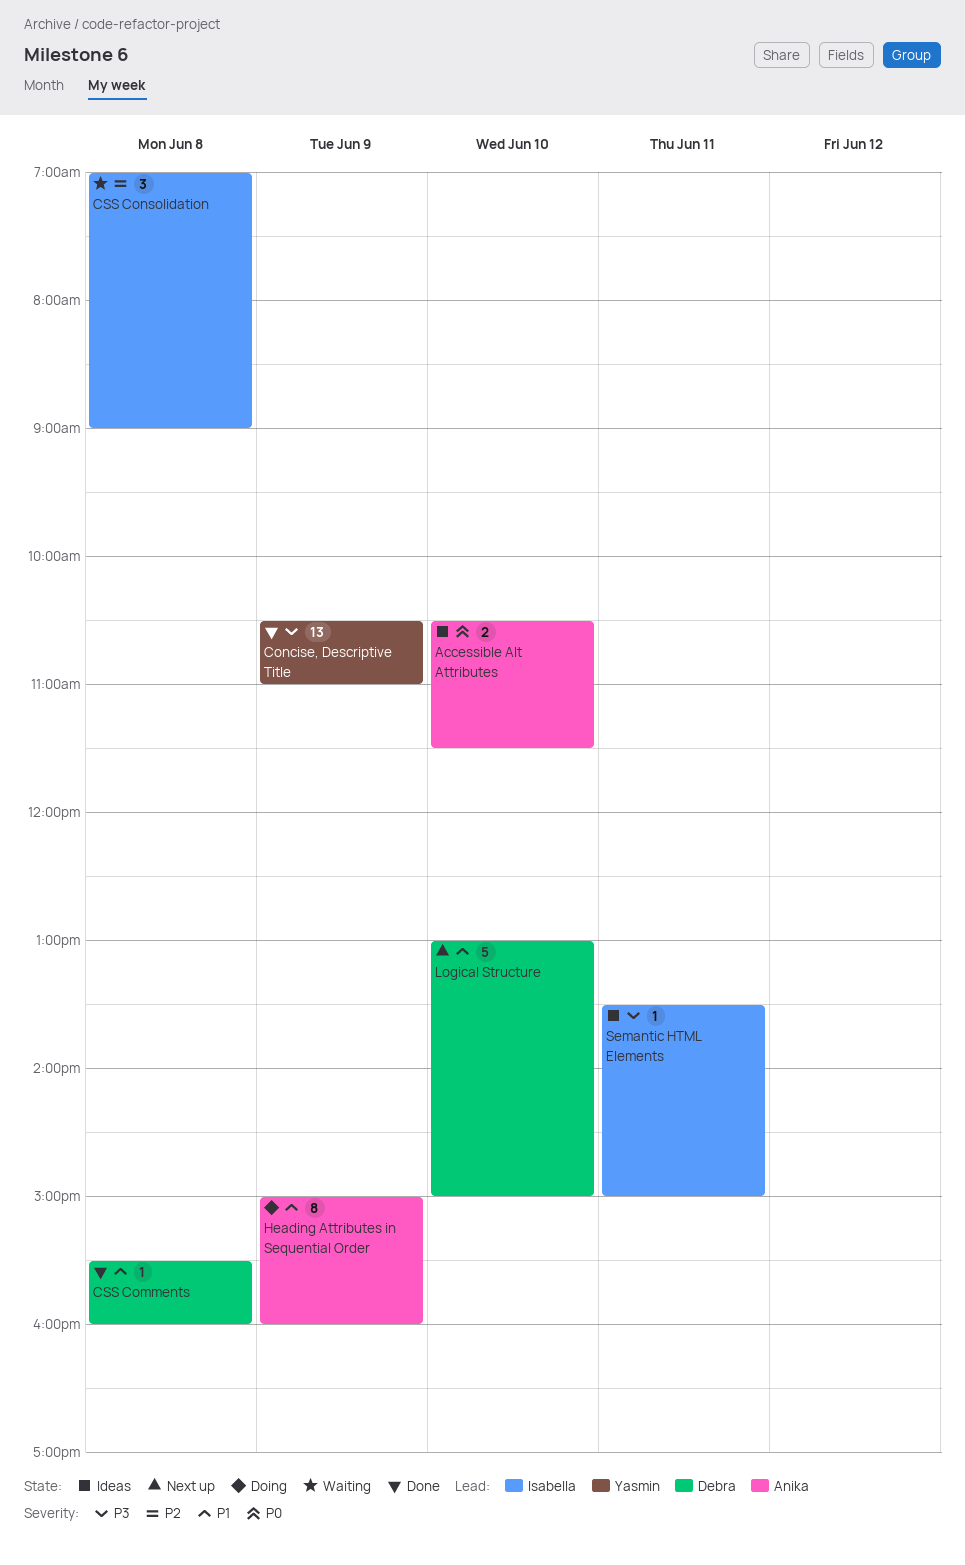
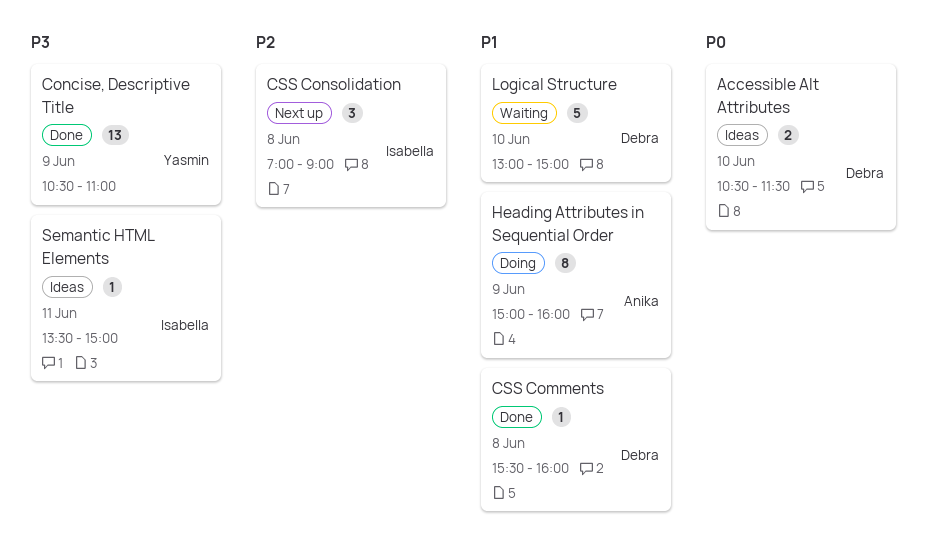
Accessible Alt Attributes, owner: Anika -> Debra
CSS Consolidation, status: Waiting -> Next up
Logical Structure, status: Next up -> Waiting

